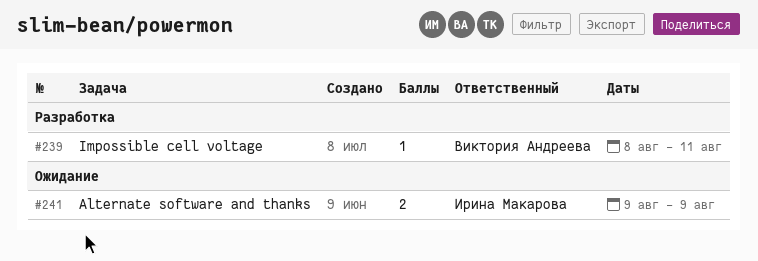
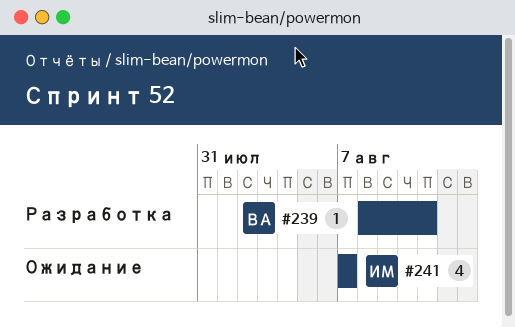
#241, estimate: 2 -> 4
#241, start: Aug 9 -> Aug 7
#241, due: Aug 9 -> Aug 7

